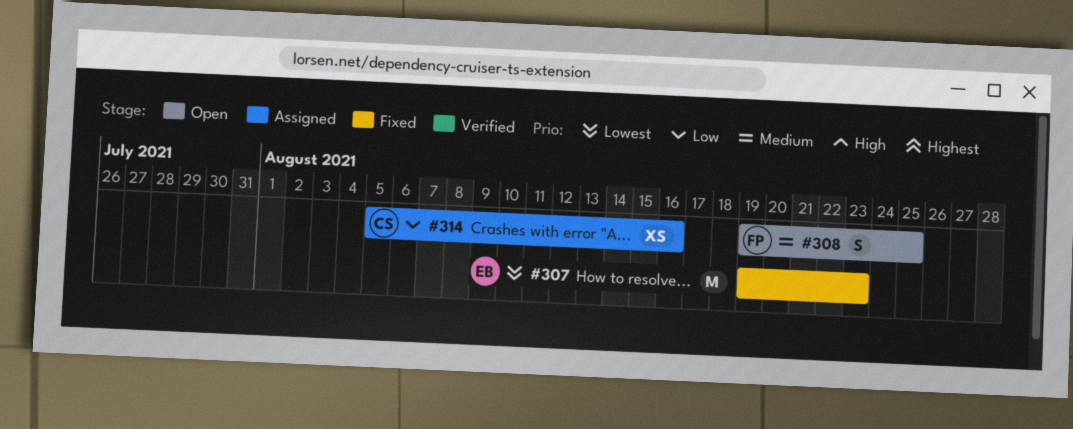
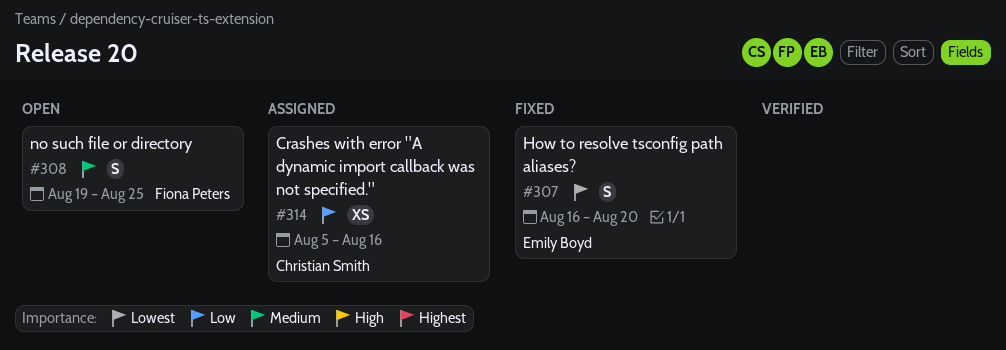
#307, estimate: M -> S
#307, start: Aug 19 -> Aug 16
#307, due: Aug 23 -> Aug 20

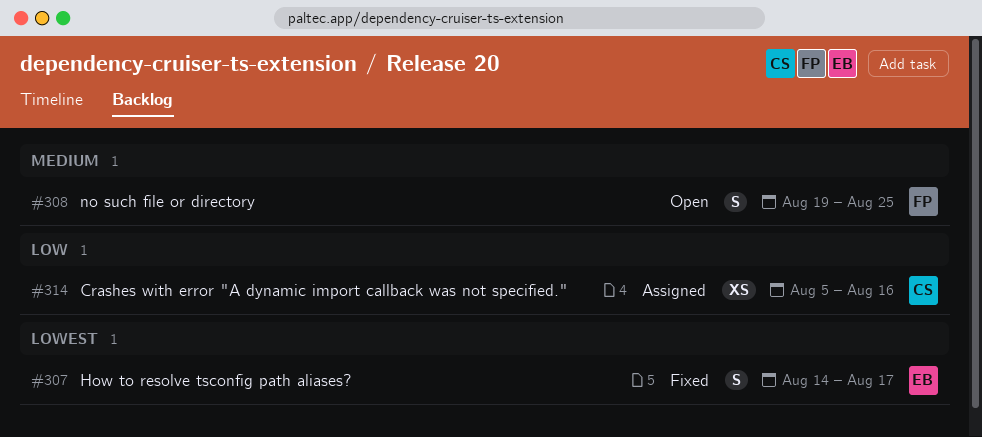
#307, start: Aug 16 -> Aug 14
#307, due: Aug 20 -> Aug 17

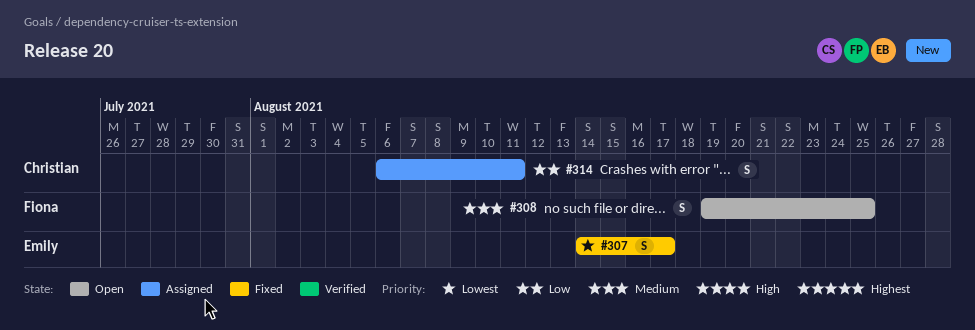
#314, estimate: XS -> S
#314, start: Aug 5 -> Aug 6
#314, due: Aug 16 -> Aug 11

